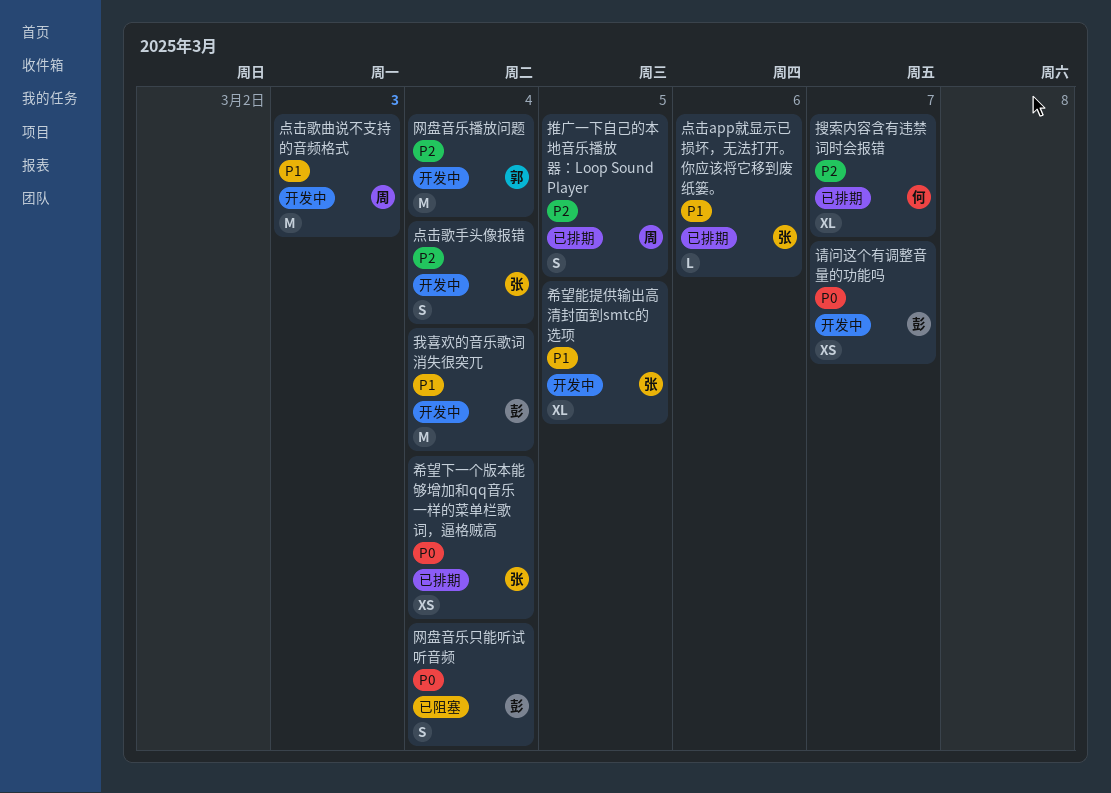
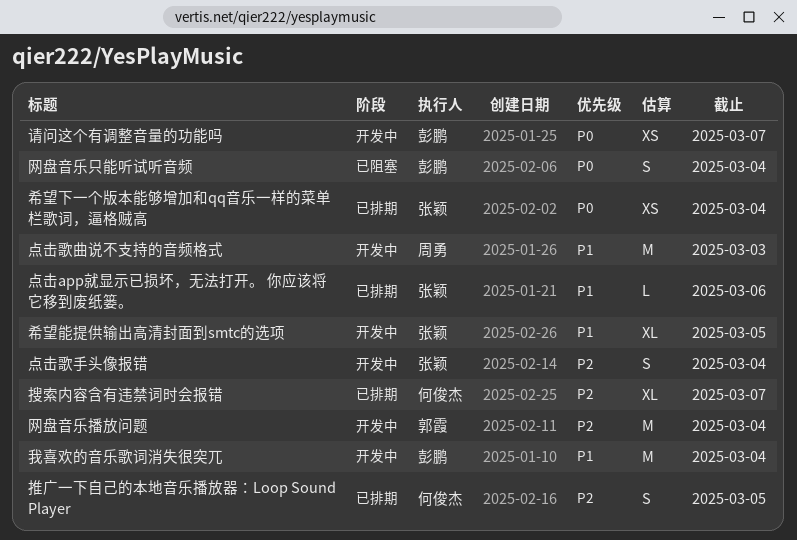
推广一下自己的本地音乐播放器：Loop Sound Player, owner: 周勇 -> 何俊杰

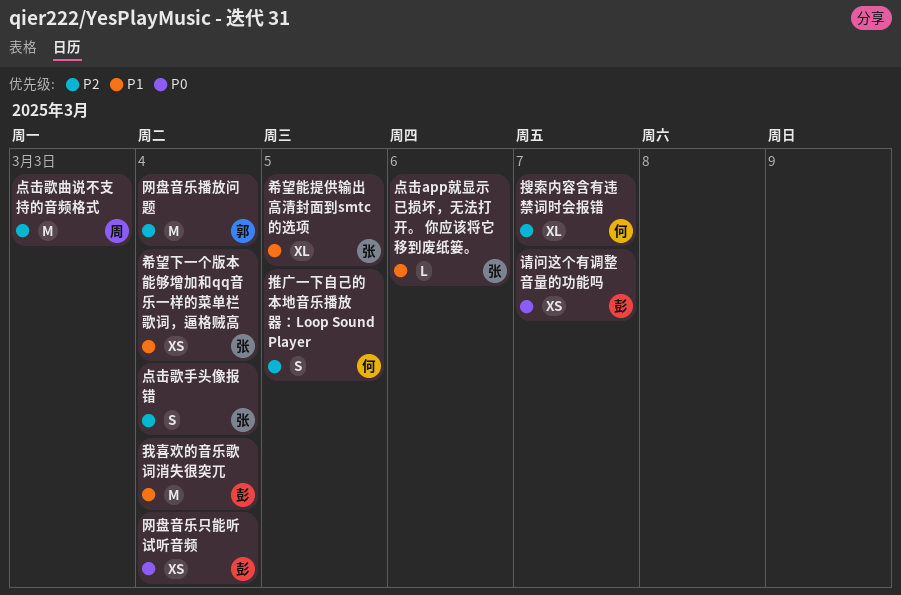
希望下一个版本能够增加和qq音乐一样的菜单栏歌词，逼格贼高, priority: P0 -> P1
点击歌曲说不支持的音频格式, priority: P1 -> P2
网盘音乐只能听试听音频, estimate: S -> XS

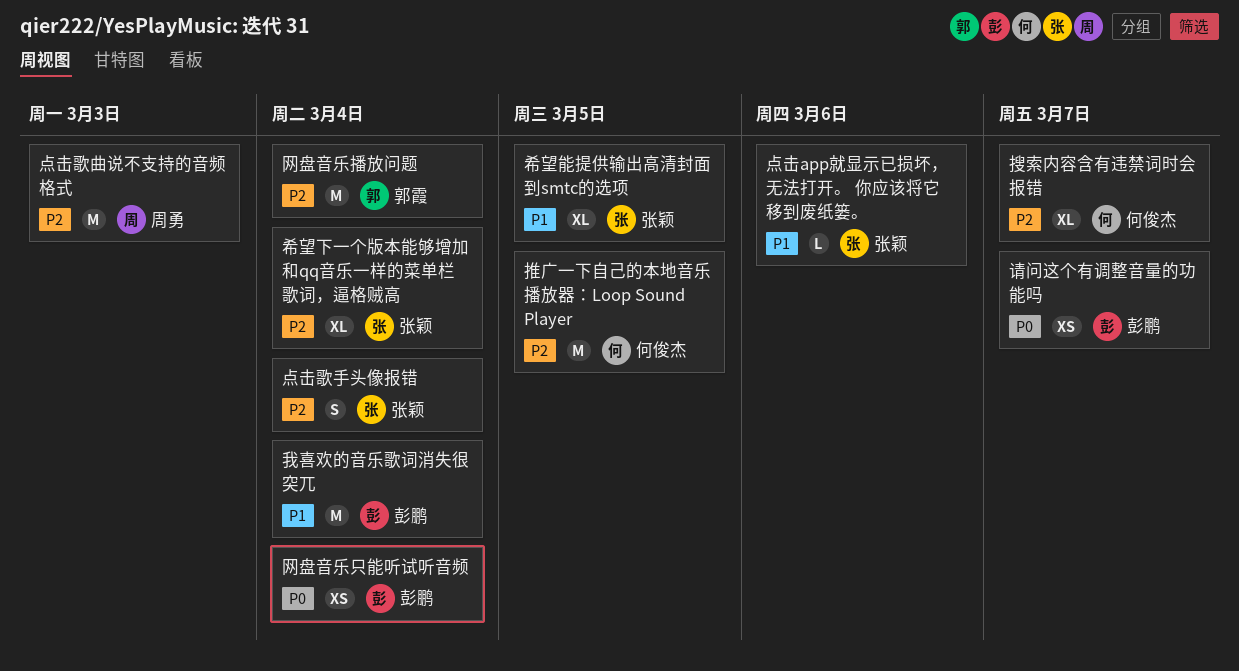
希望下一个版本能够增加和qq音乐一样的菜单栏歌词，逼格贼高, priority: P1 -> P2
希望下一个版本能够增加和qq音乐一样的菜单栏歌词，逼格贼高, estimate: XS -> XL
推广一下自己的本地音乐播放器：Loop Sound Player, estimate: S -> M

